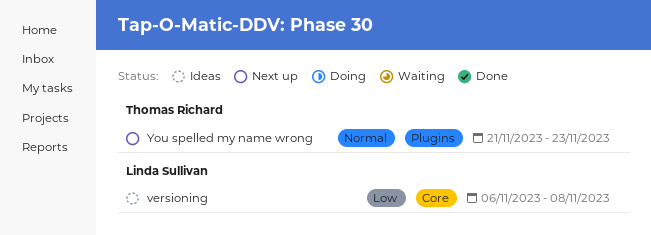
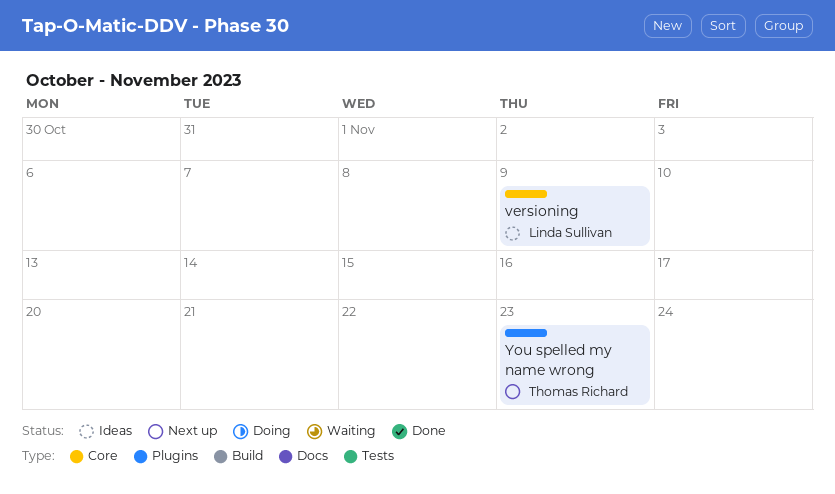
versioning, due: Nov 8 -> Nov 9

